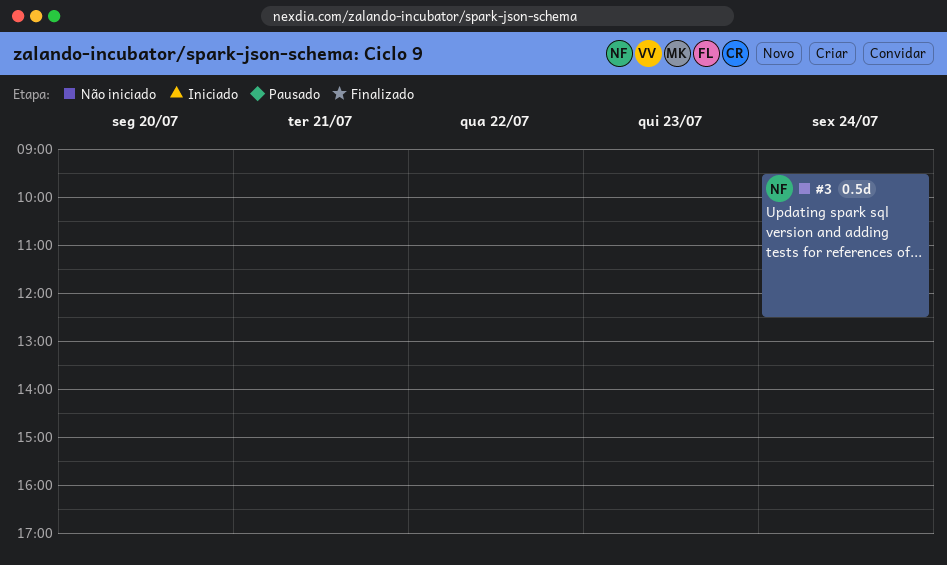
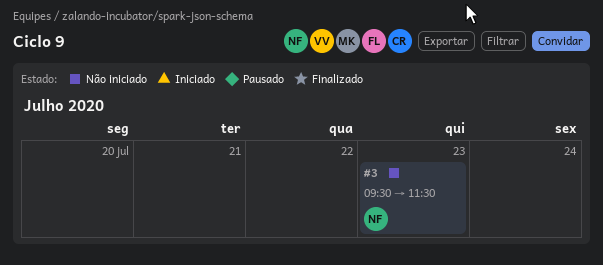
#3, day: Jul 24 -> Jul 23
#3, ends: 12:30 -> 11:30

